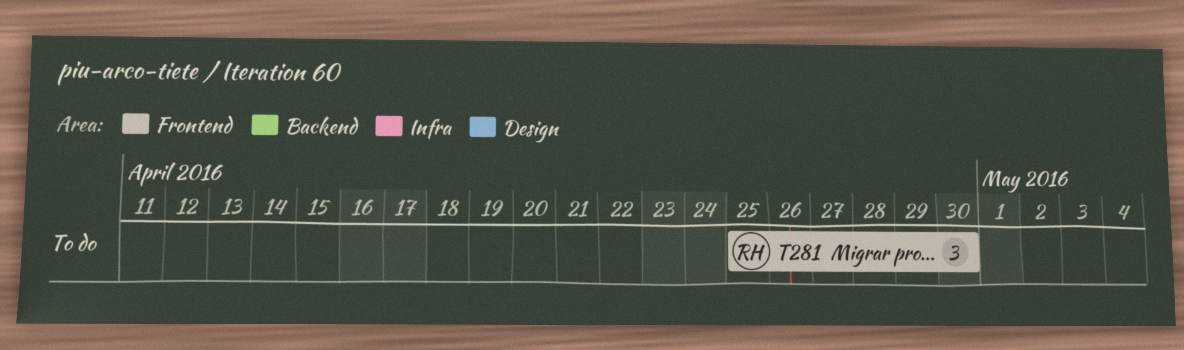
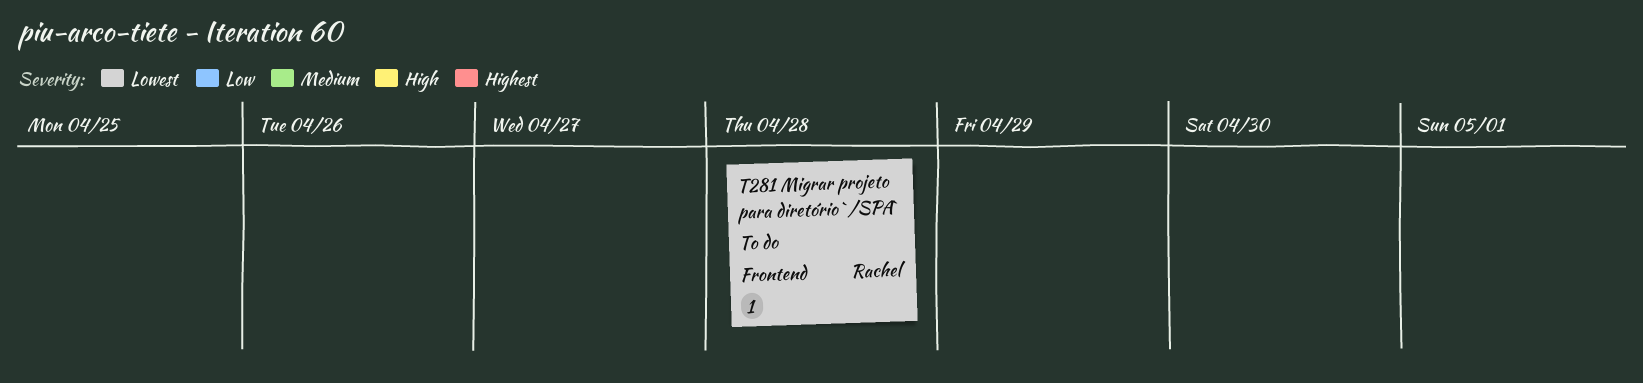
T281, estimate: 3 -> 1
T281, due: Apr 30 -> Apr 28

